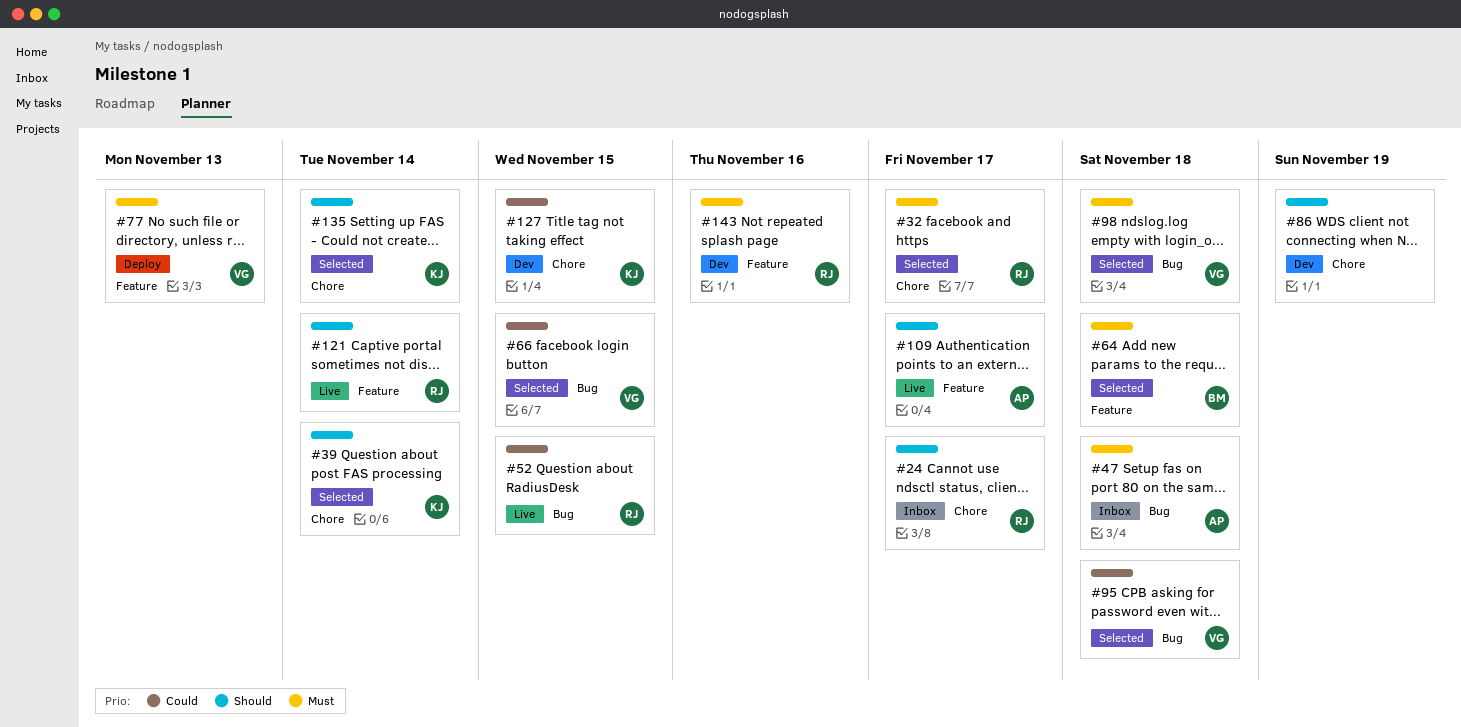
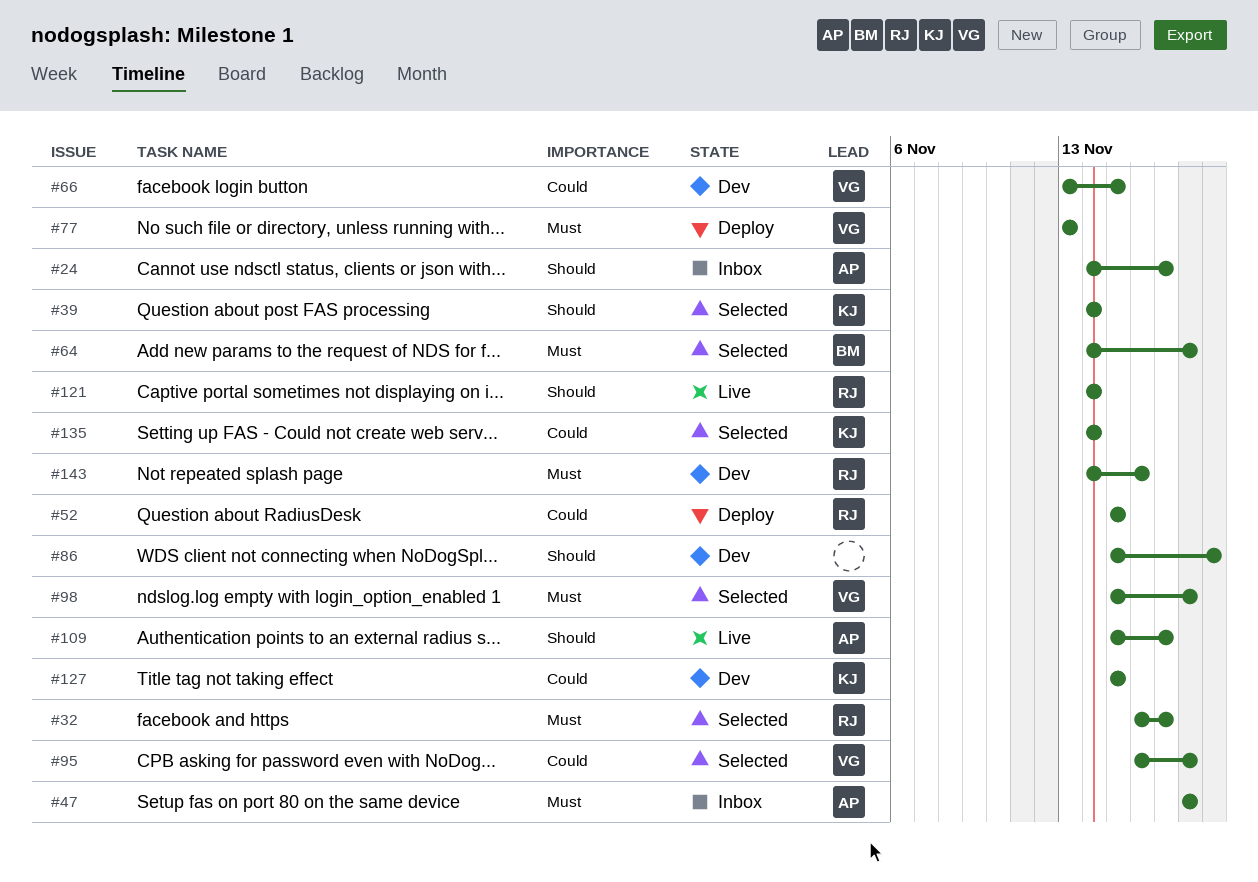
#24, owner: RJ -> AP
#52, status: Live -> Deploy
#66, status: Selected -> Dev
#135, priority: Should -> Could

